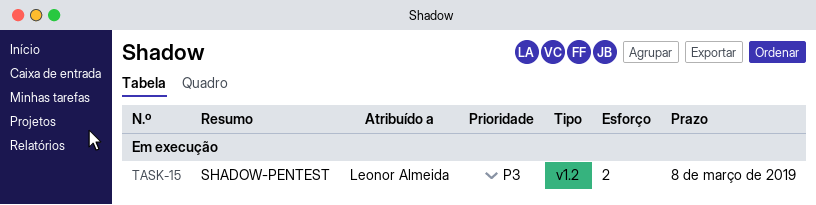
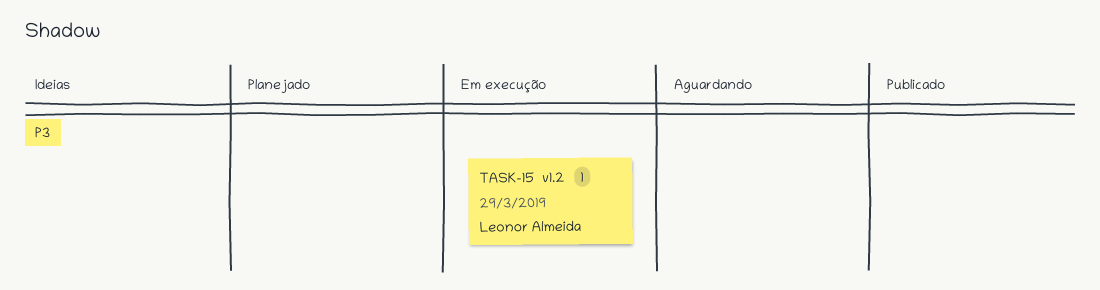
TASK-15, estimate: 2 -> 1
TASK-15, due: Mar 8 -> Mar 29

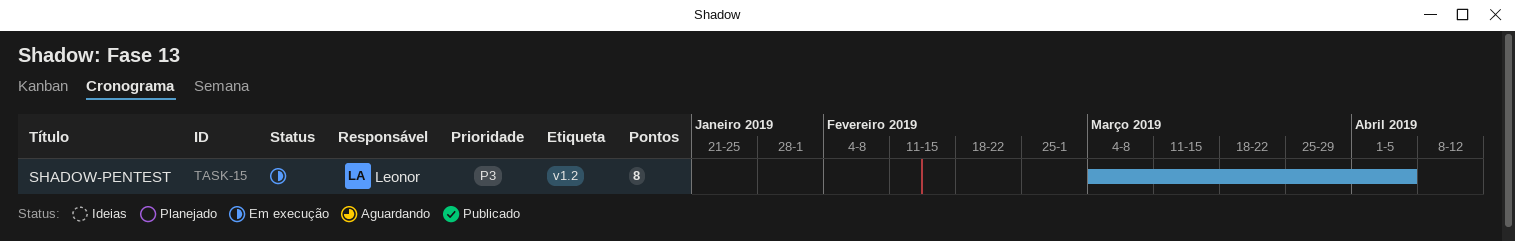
TASK-15, estimate: 1 -> 8
TASK-15, due: Mar 29 -> Apr 5

